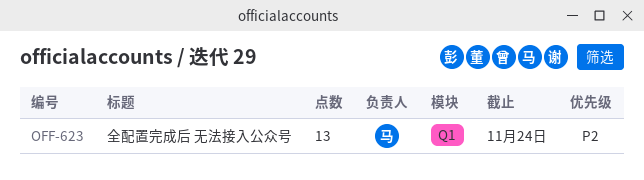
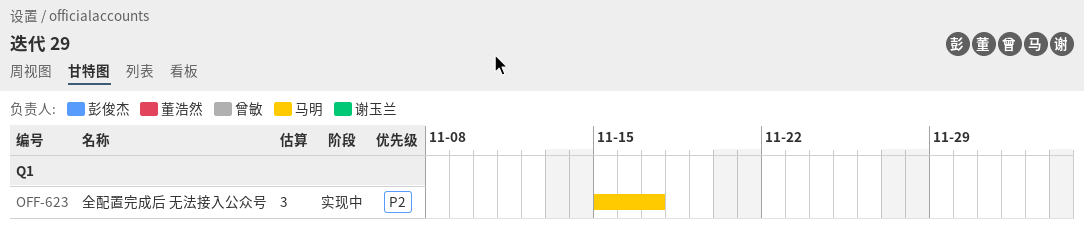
OFF-623, estimate: 13 -> 3
OFF-623, due: Nov 24 -> Nov 17

